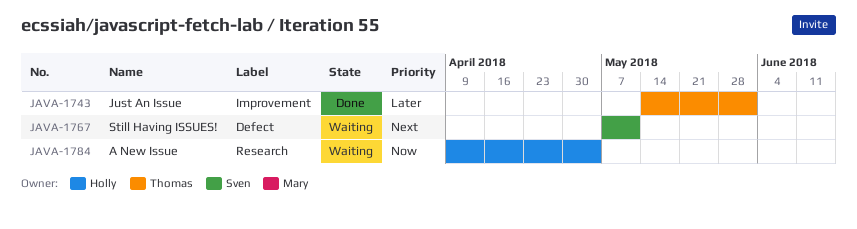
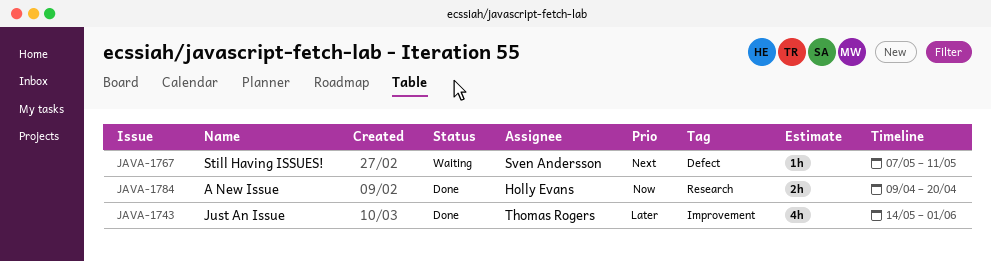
JAVA-1784, status: Waiting -> Done
JAVA-1784, due: May 4 -> Apr 20

